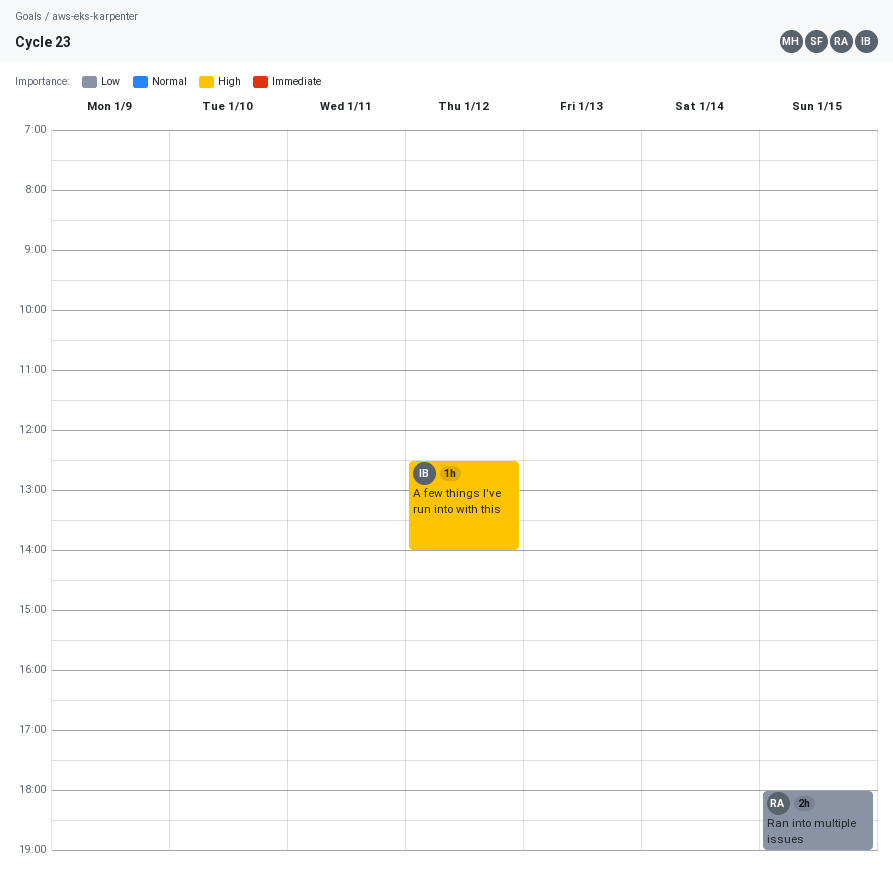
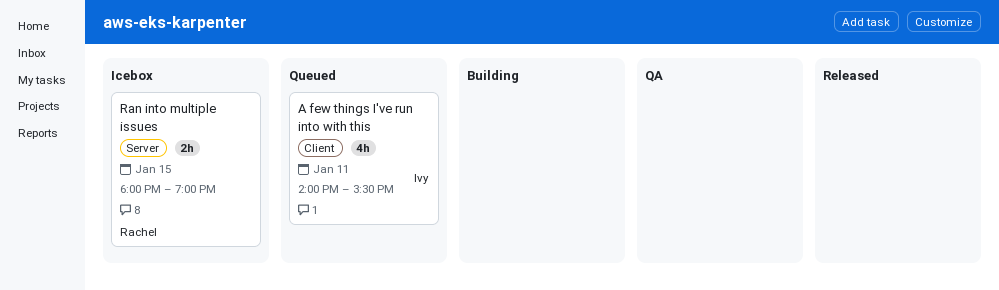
A few things I've run into with this, estimate: 1h -> 4h
A few things I've run into with this, day: Jan 12 -> Jan 11
A few things I've run into with this, begins: 12:30 -> 14:00
A few things I've run into with this, ends: 14:00 -> 15:30

